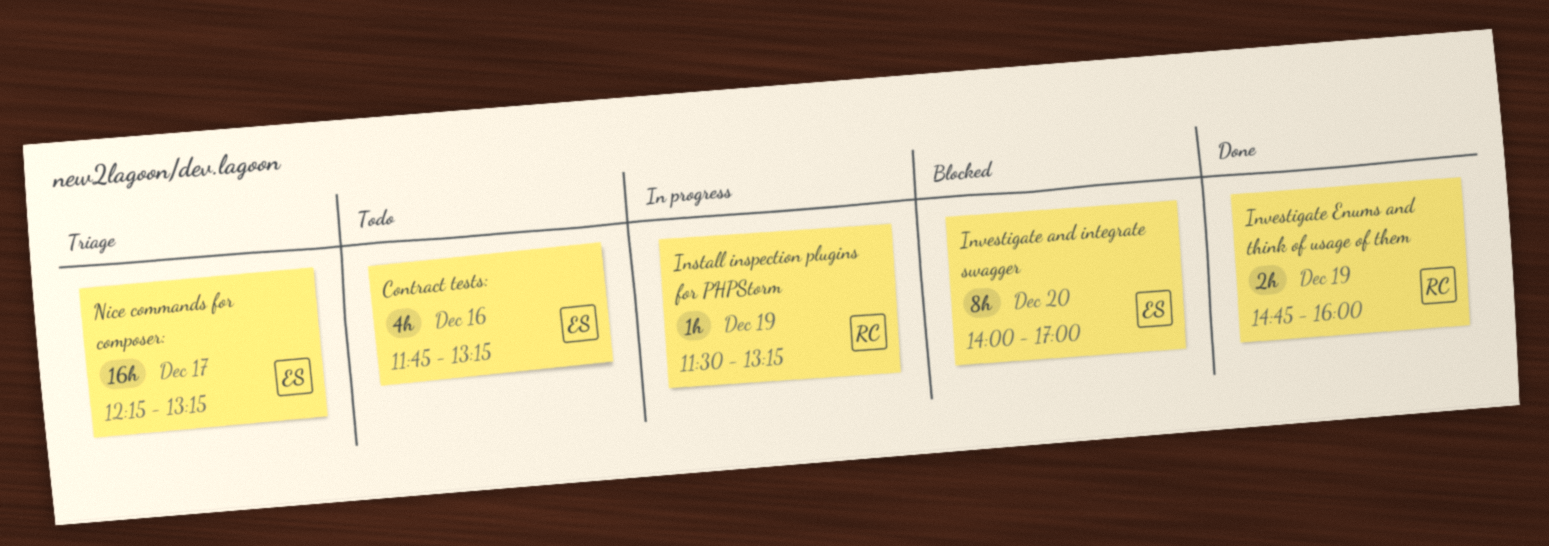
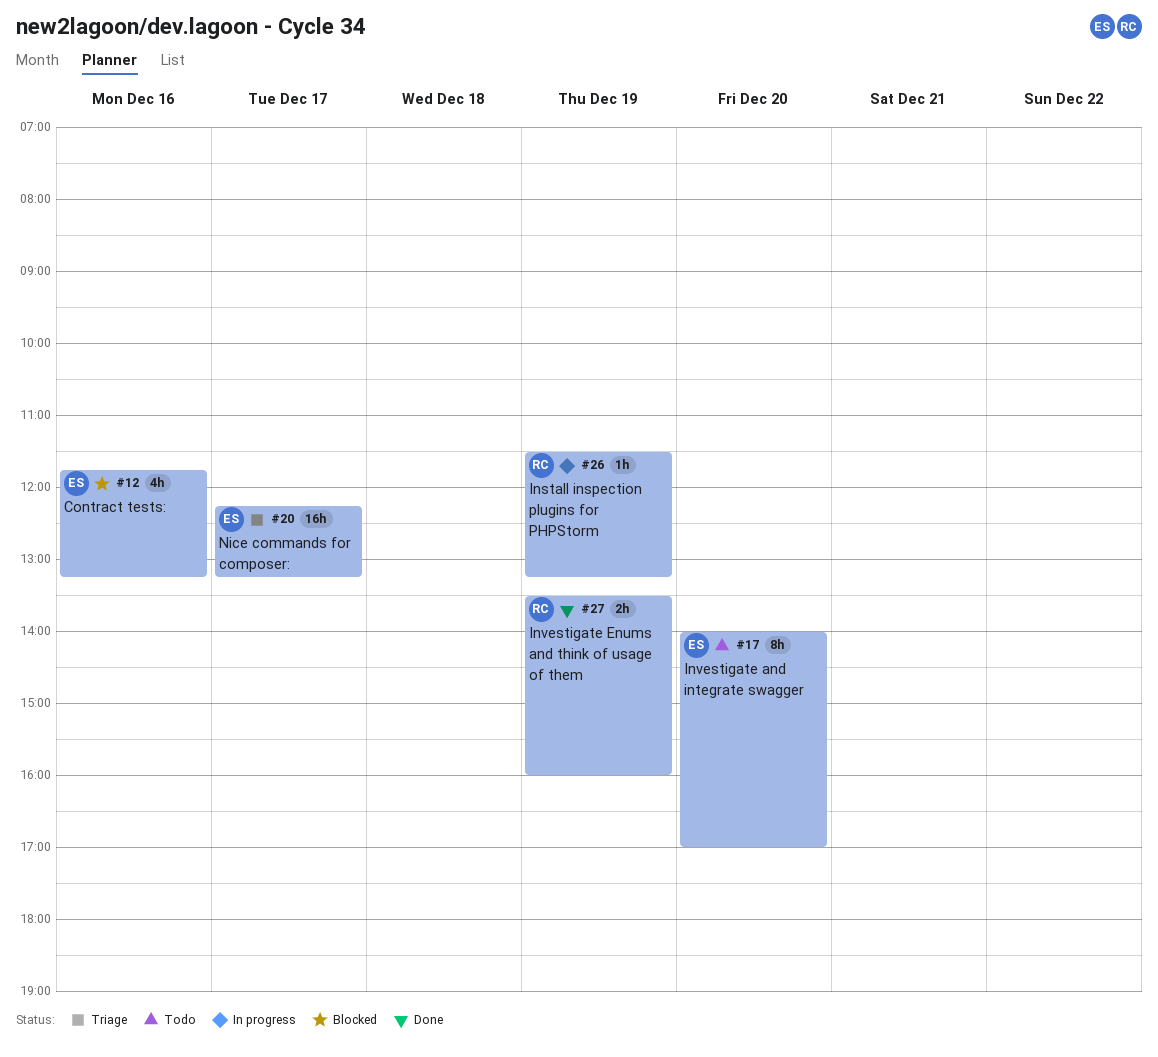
Contract tests:, status: Todo -> Blocked
Investigate and integrate swagger, status: Blocked -> Todo
Investigate Enums and think of usage of them, begins: 14:45 -> 13:30

